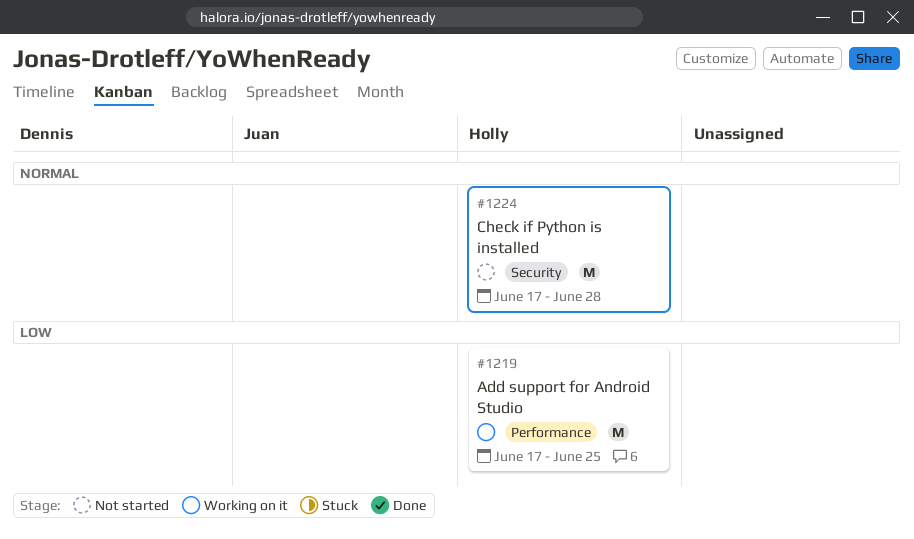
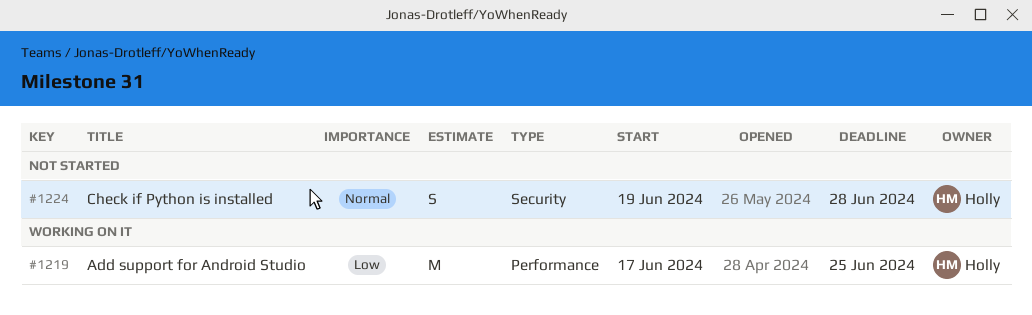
#1224, estimate: M -> S
#1224, start: Jun 17 -> Jun 19

